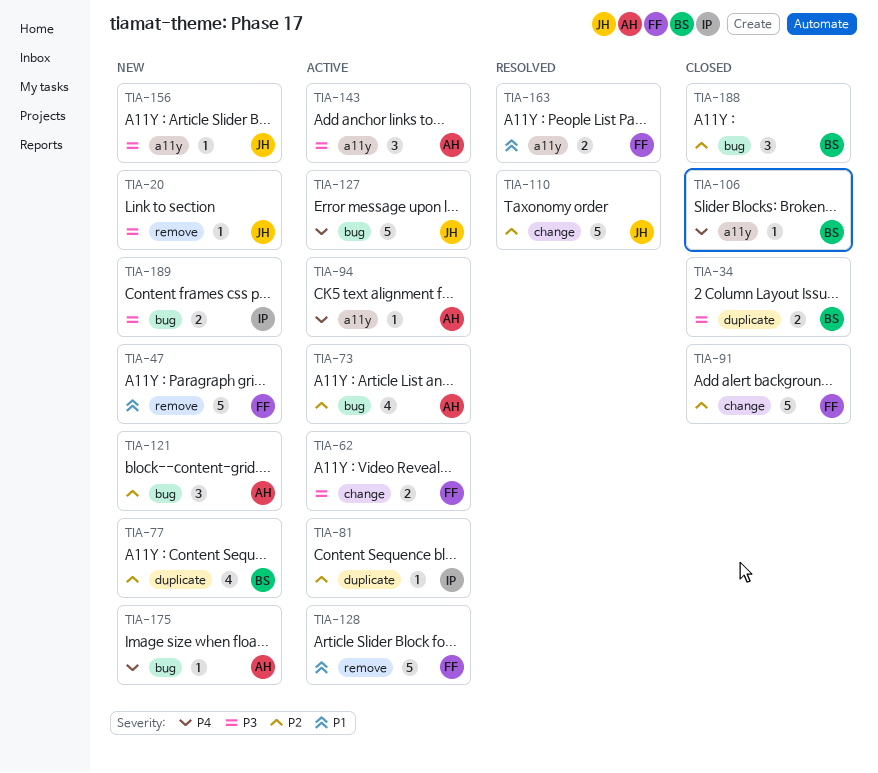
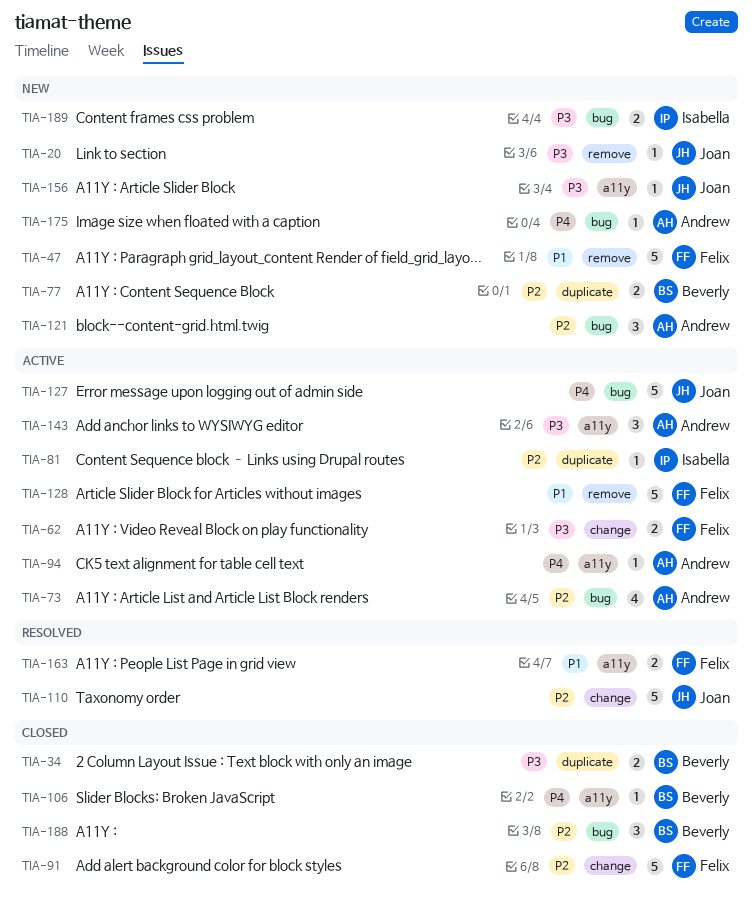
TIA-77, estimate: 4 -> 2

